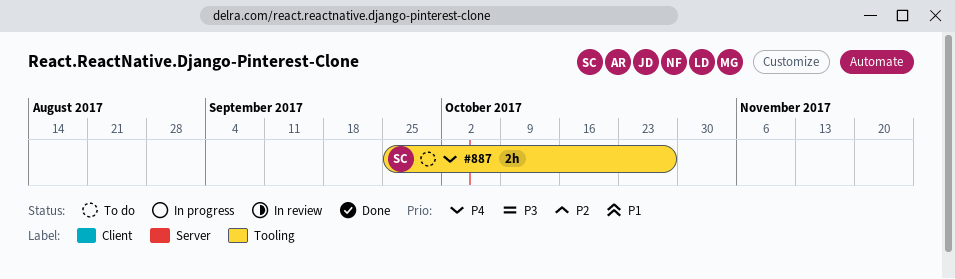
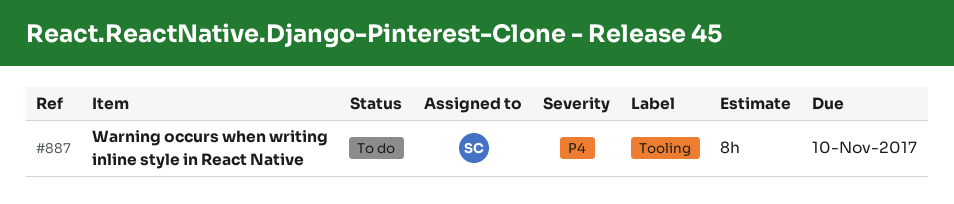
#887, estimate: 2h -> 8h
#887, due: Oct 27 -> Nov 10

